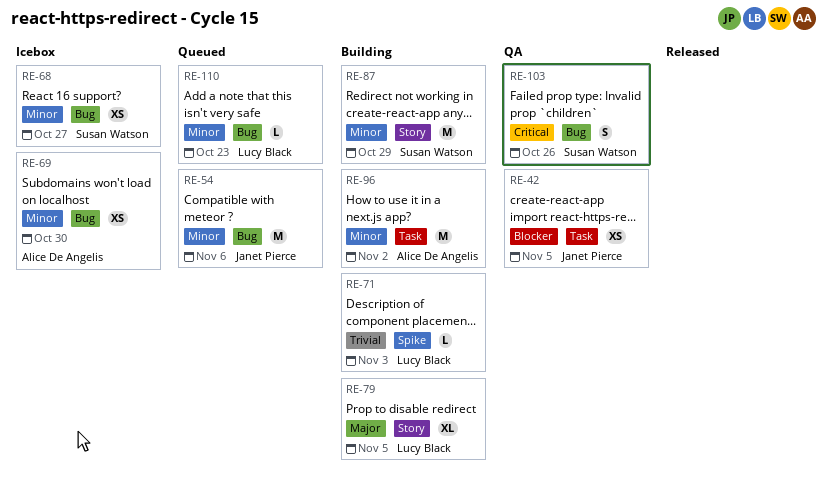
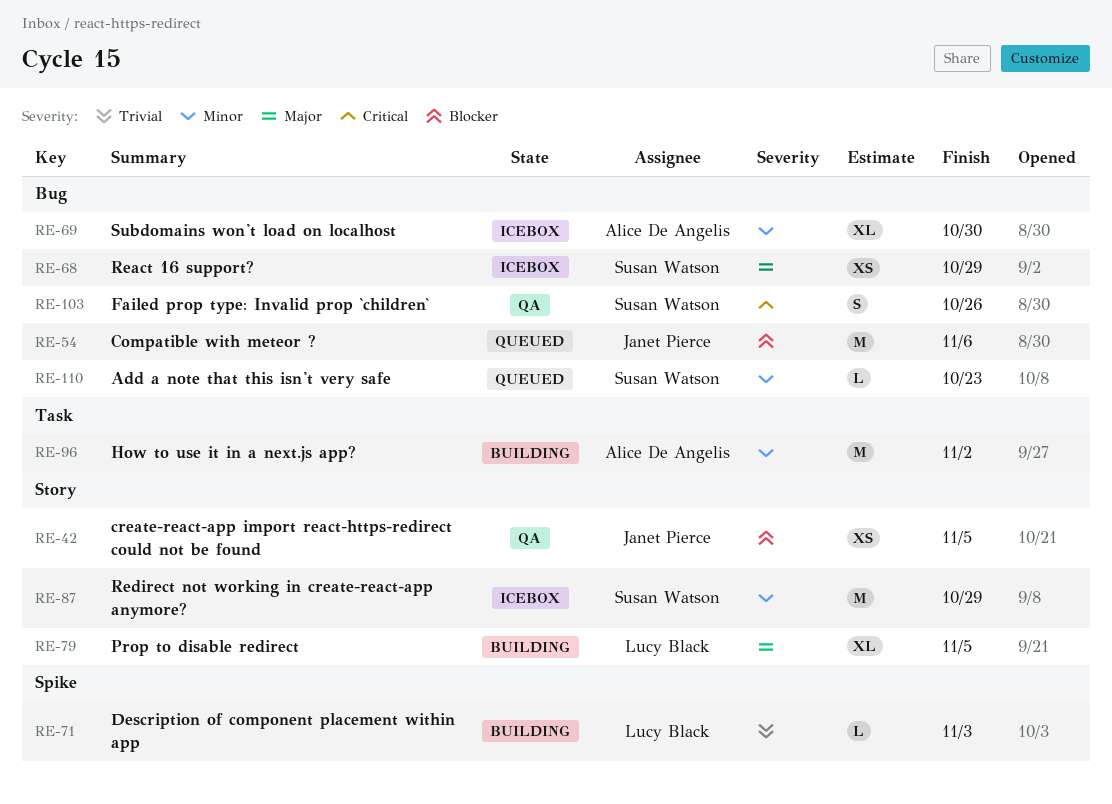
RE-42, label: Task -> Story
RE-54, priority: Minor -> Blocker
RE-68, priority: Minor -> Major
RE-68, due: Oct 27 -> Oct 29
RE-69, estimate: XS -> XL
RE-87, status: Building -> Icebox
RE-110, owner: Lucy Black -> Susan Watson

